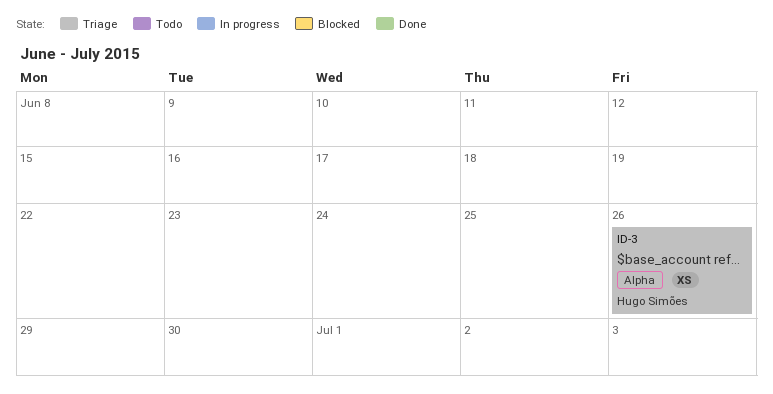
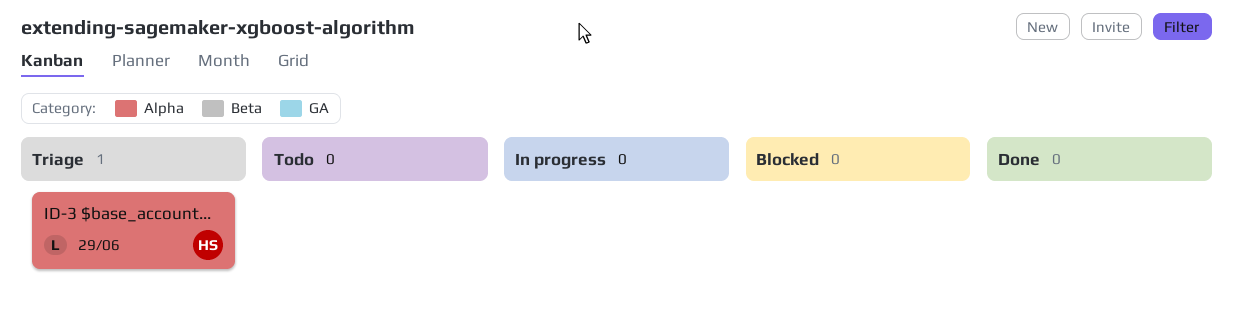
ID-3, estimate: XS -> L
ID-3, due: Jun 26 -> Jun 29

